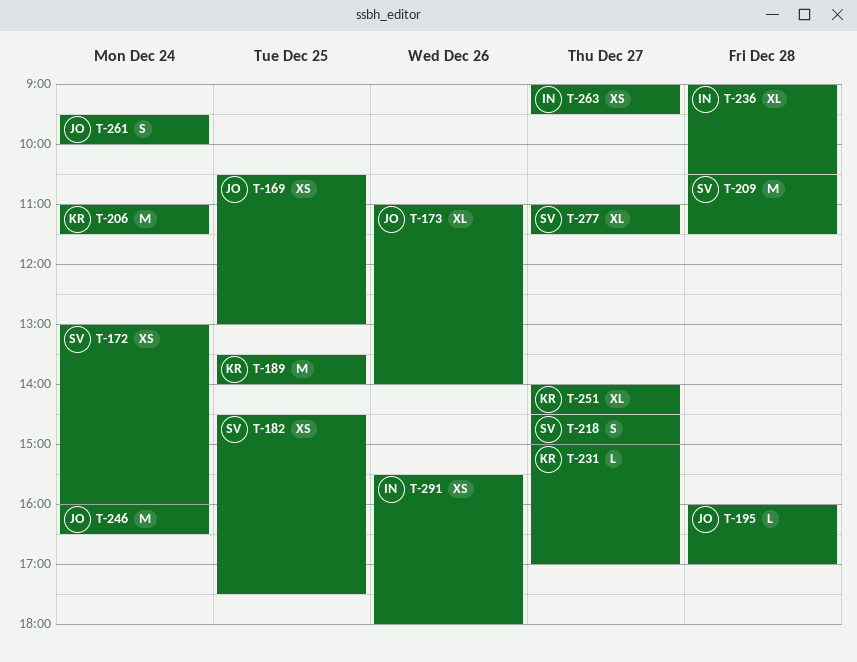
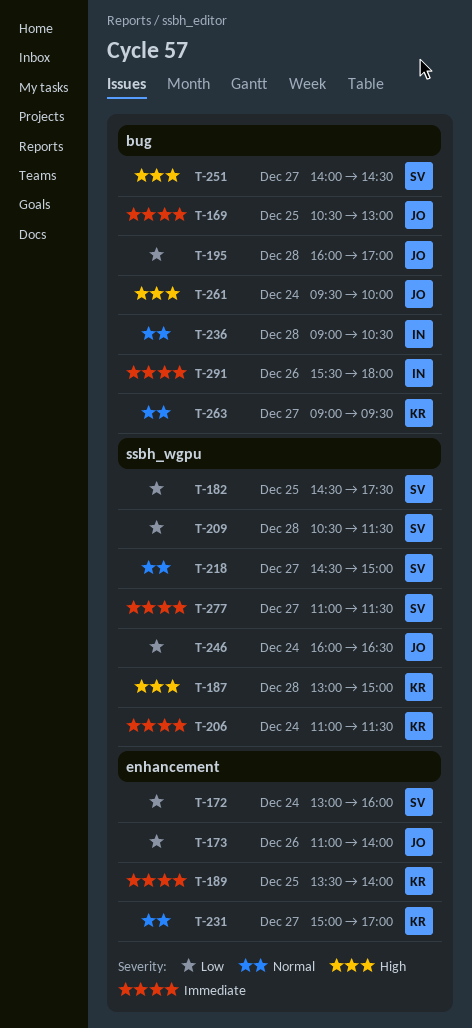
T-187: none -> present
T-251, owner: KR -> SV
T-263, owner: IN -> KR

